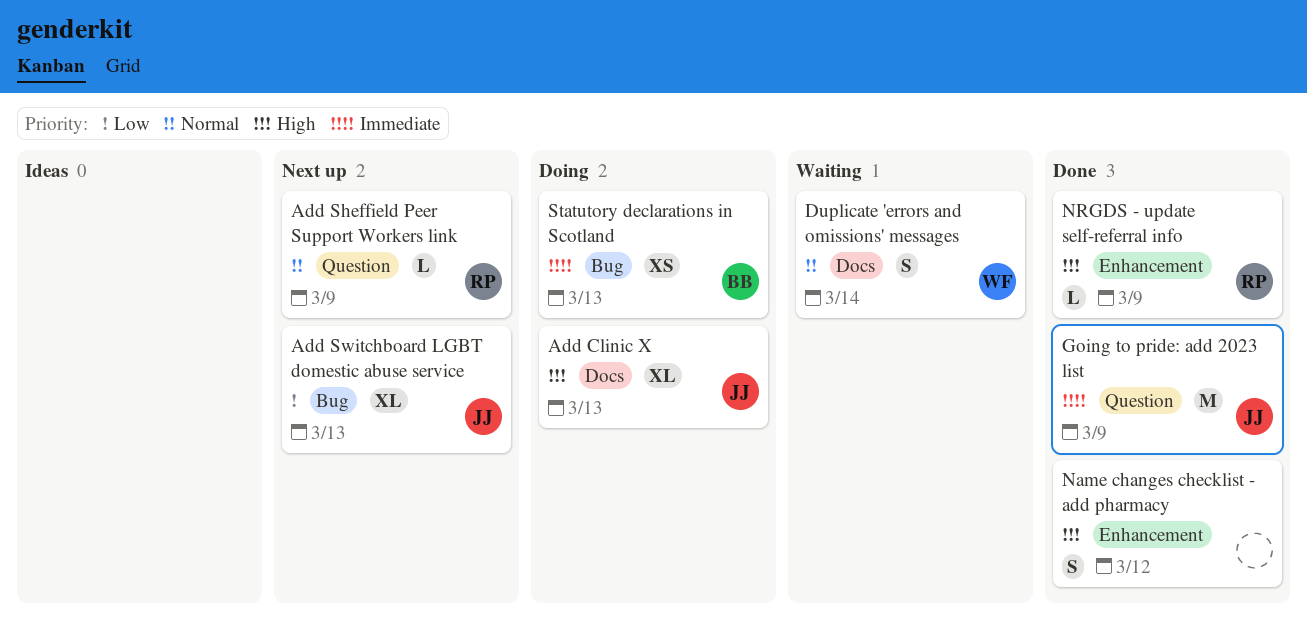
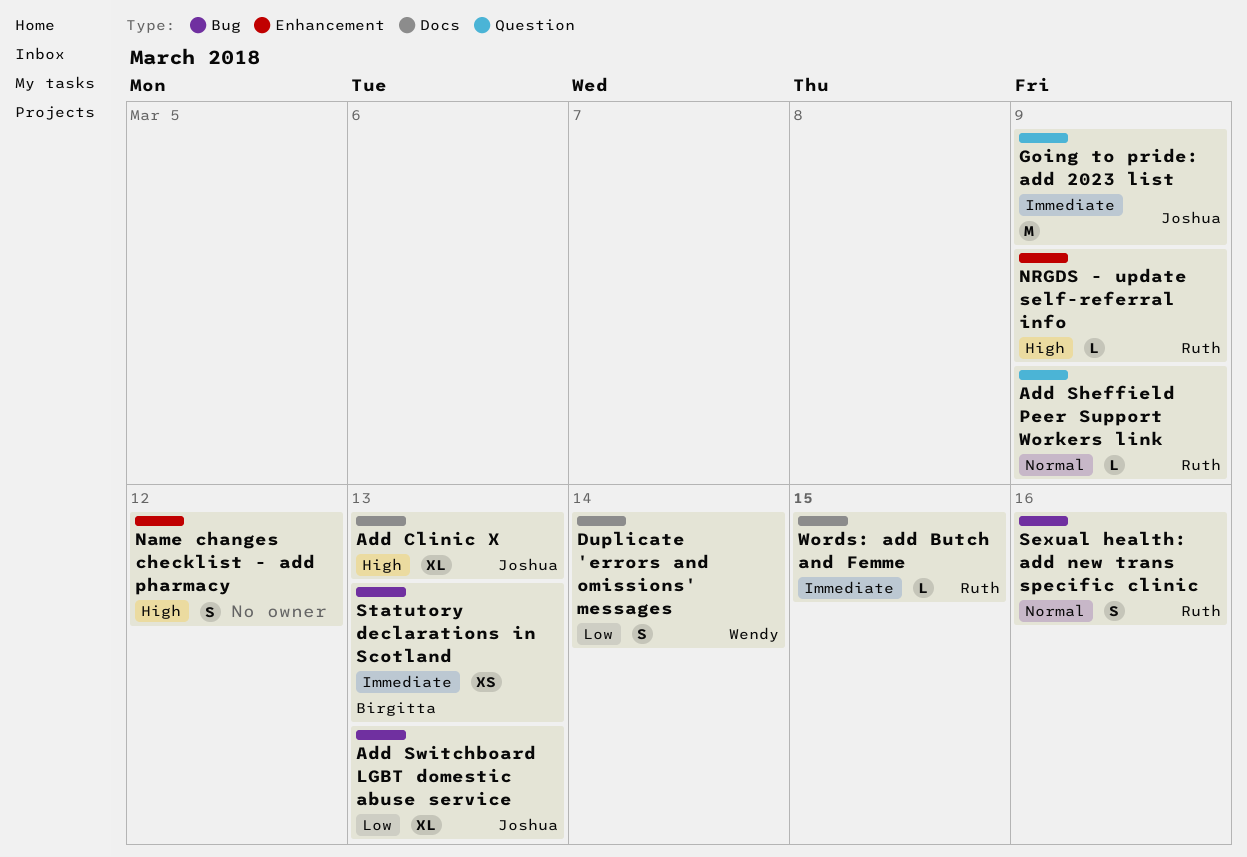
Duplicate 'errors and omissions' messages, priority: Normal -> Low
Sexual health: add new trans specific clinic: none -> present
Words: add Butch and Femme: none -> present

